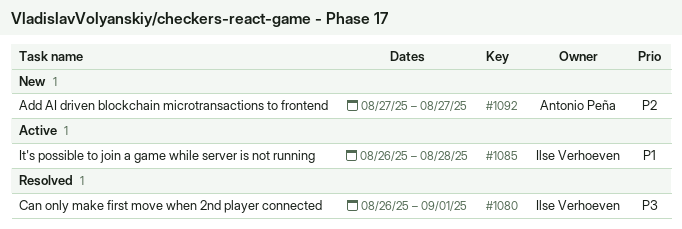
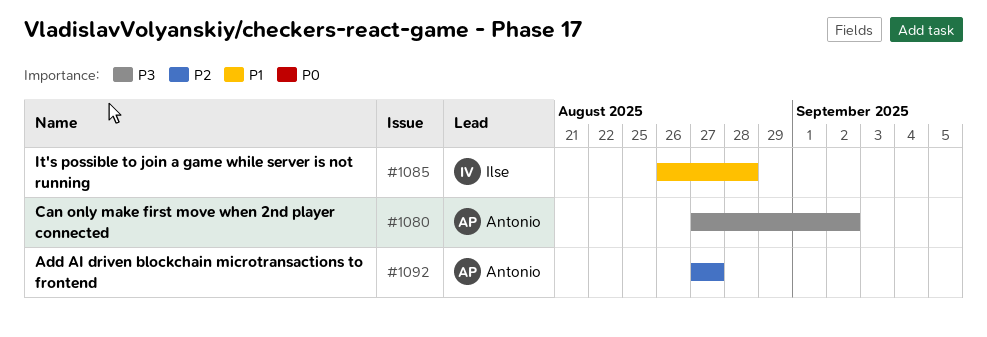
#1080, owner: Ilse Verhoeven -> Antonio Peña
#1080, start: Aug 26 -> Aug 27
#1080, due: Sep 1 -> Sep 2

